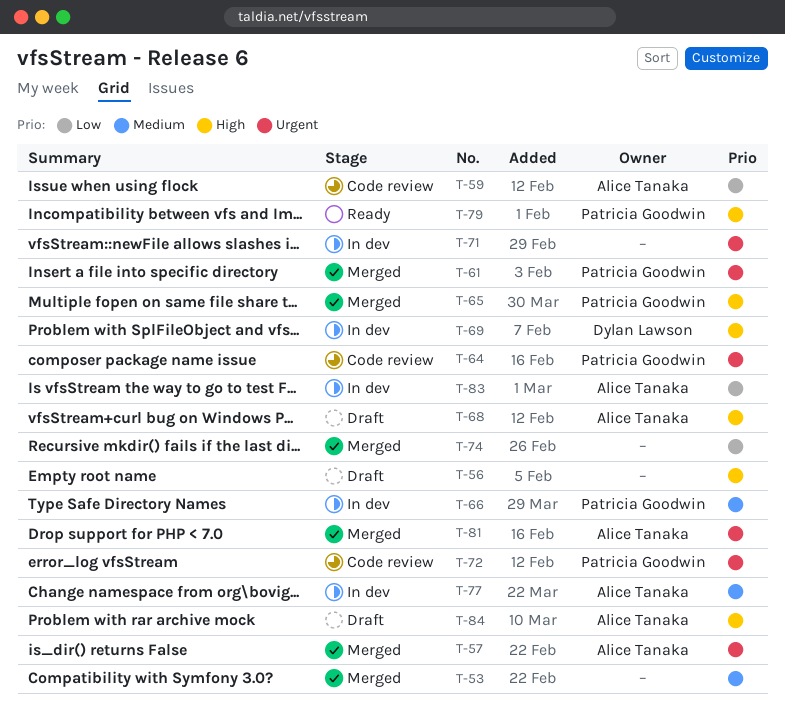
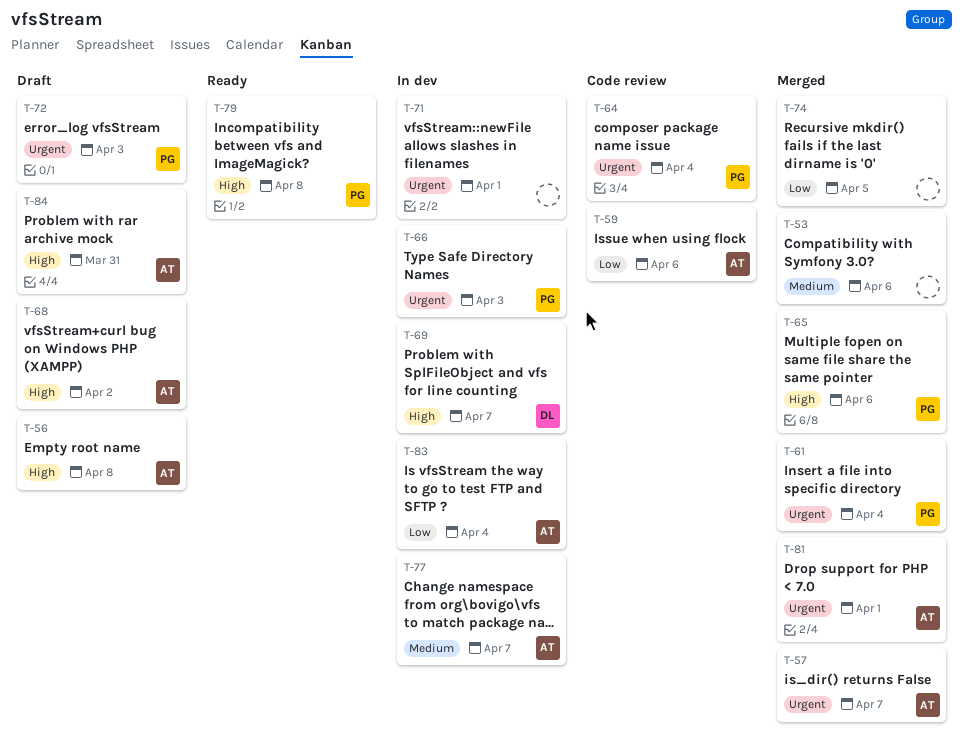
T-56, owner: none -> Alice Tanaka
T-66, priority: Medium -> Urgent
T-72, status: Code review -> Draft

